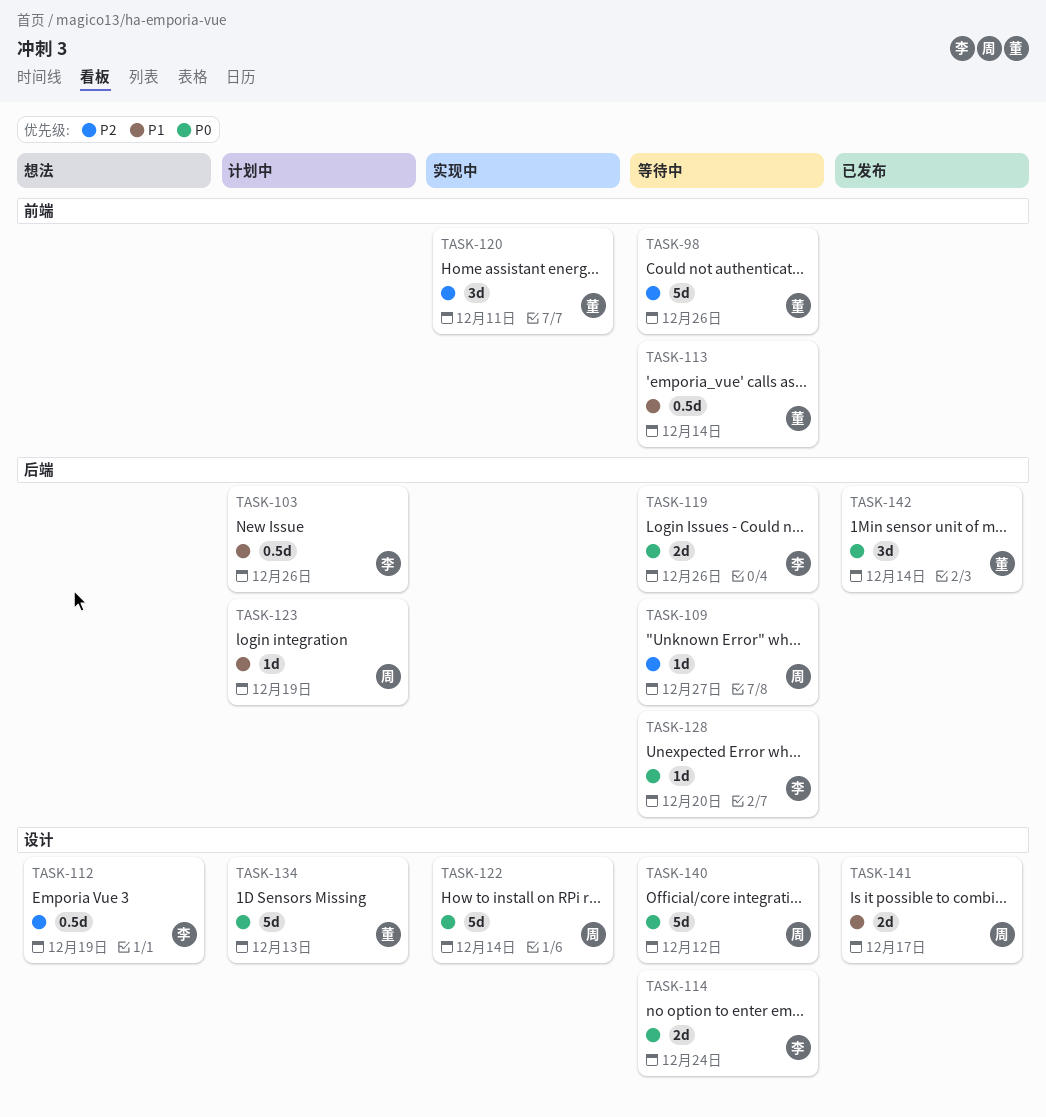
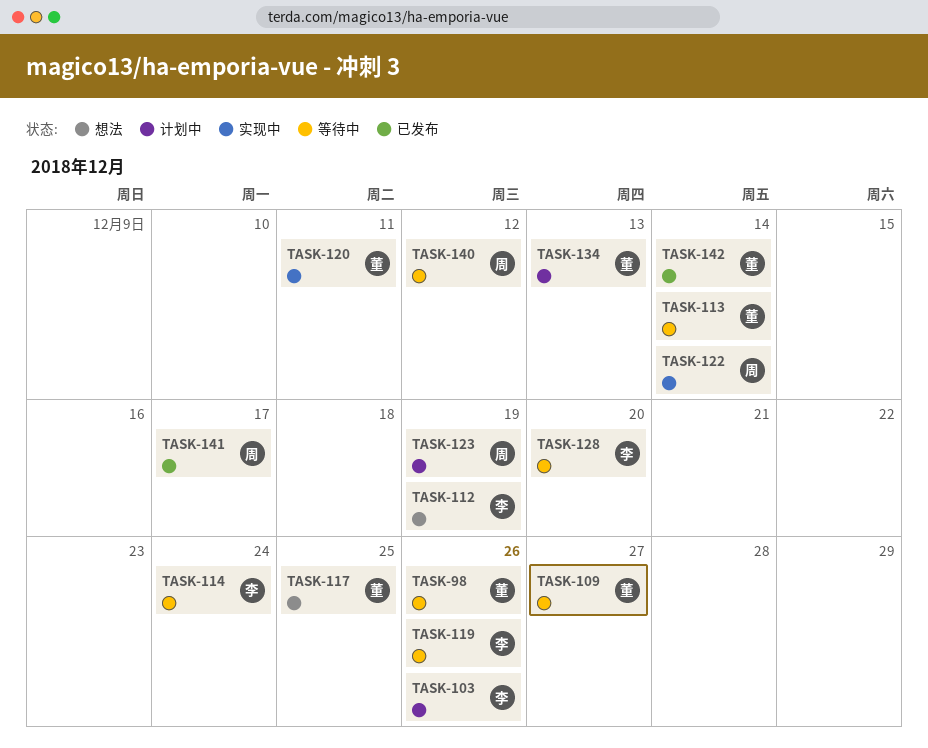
TASK-109, owner: 周 -> 董
TASK-117: none -> present

